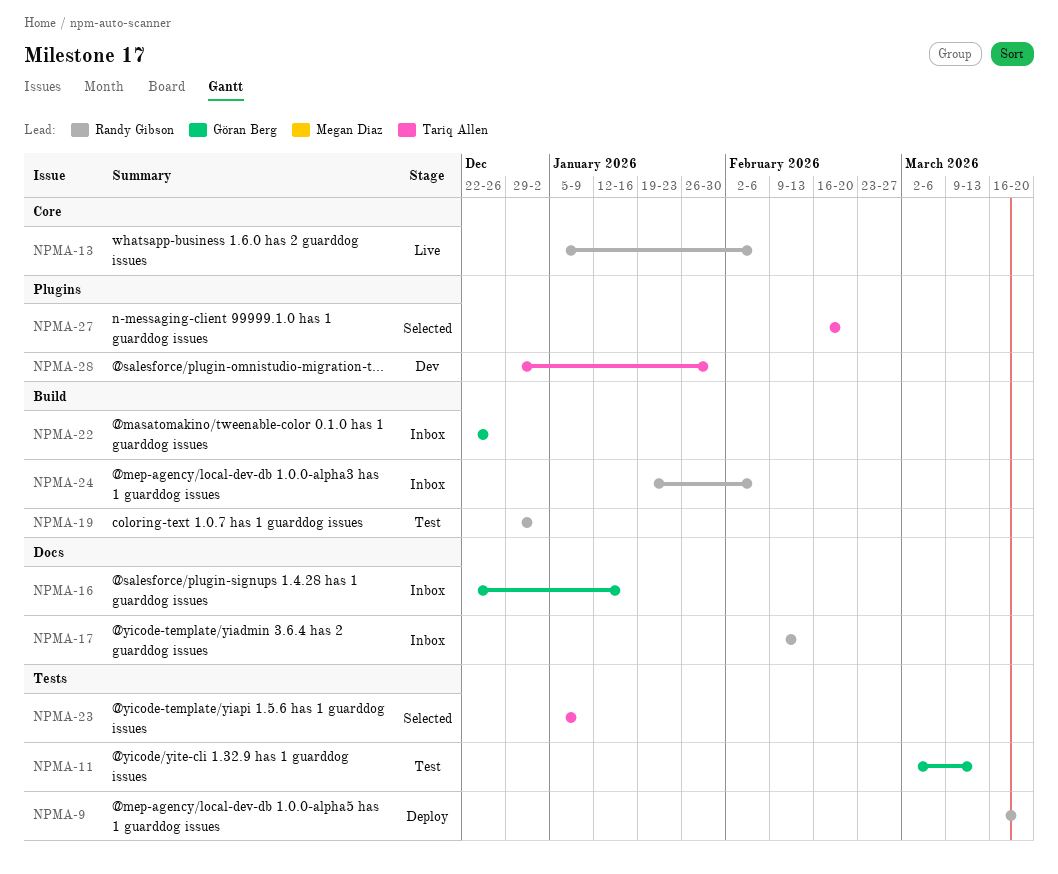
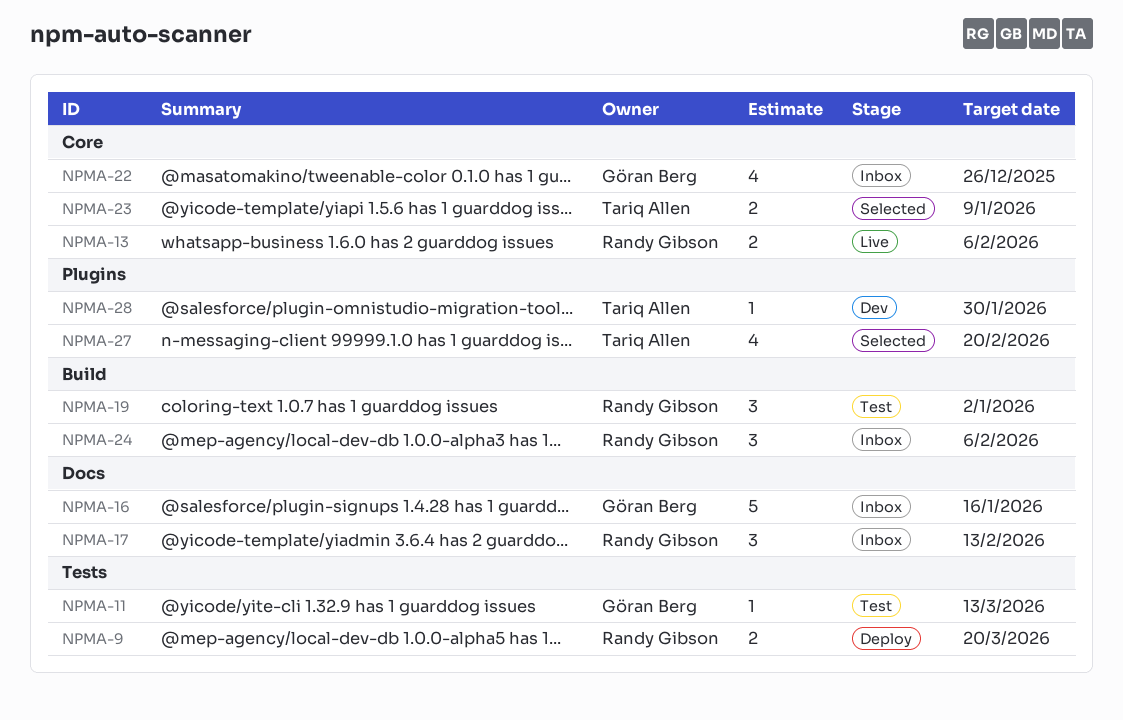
NPMA-22, label: Build -> Core
NPMA-23, label: Tests -> Core

